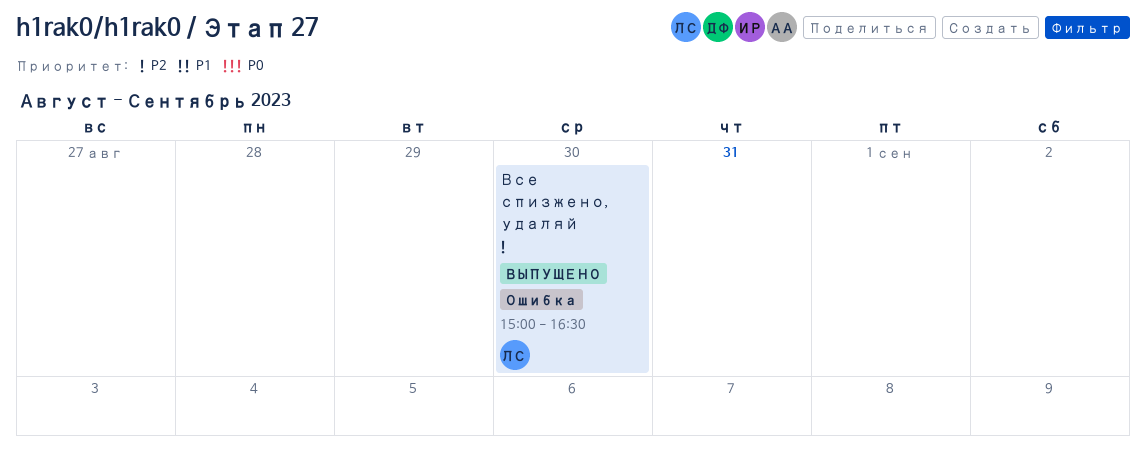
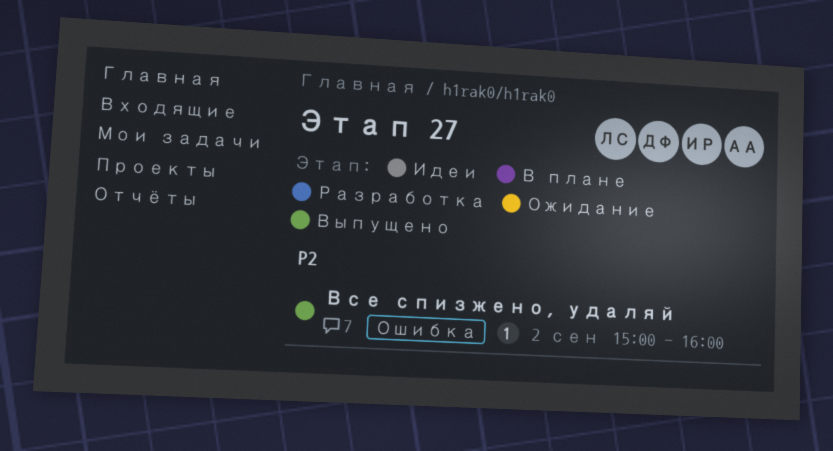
Все спизжено, удаляй, day: Aug 30 -> Sep 2
Все спизжено, удаляй, ends: 16:30 -> 16:00

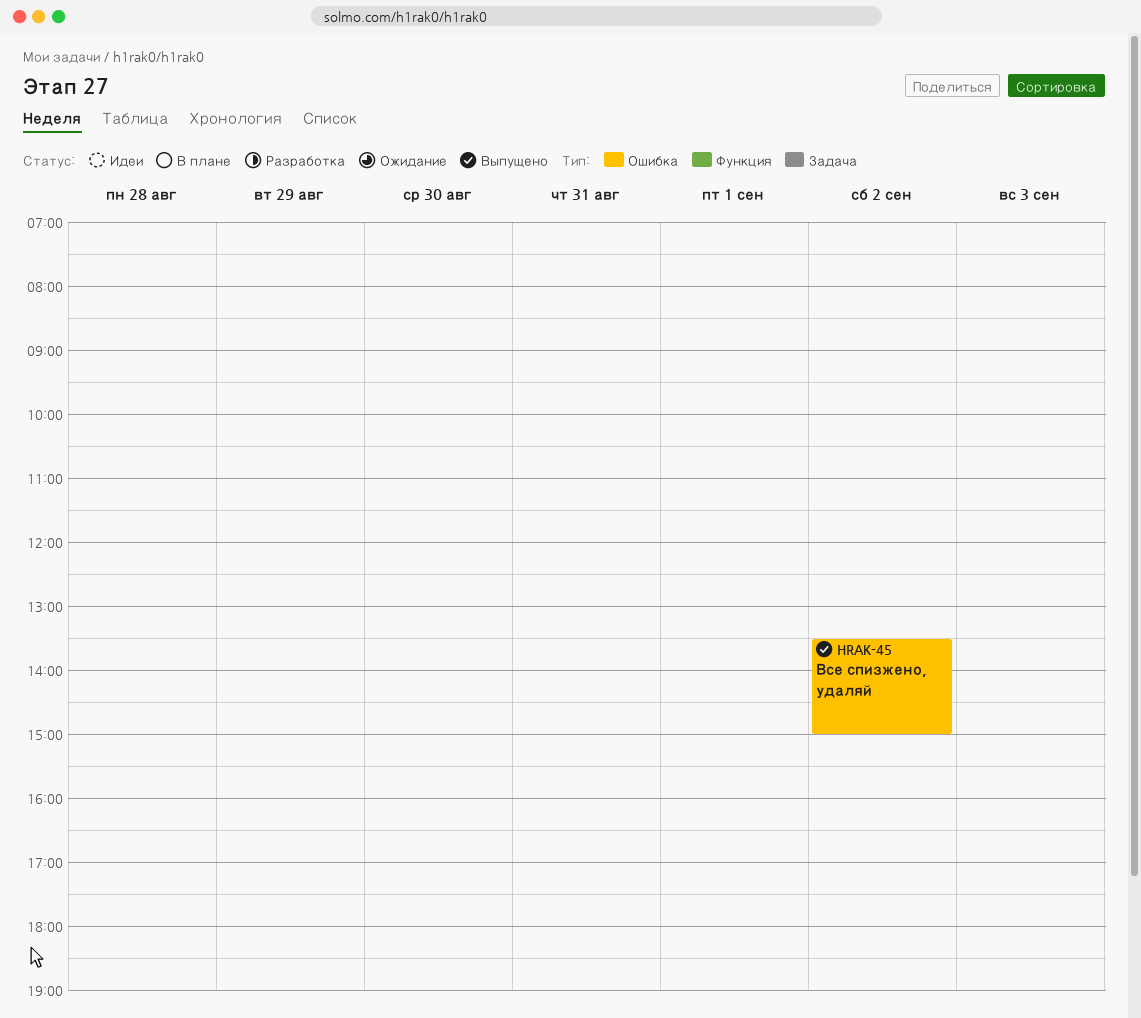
Все спизжено, удаляй, begins: 15:00 -> 13:30
Все спизжено, удаляй, ends: 16:00 -> 15:00

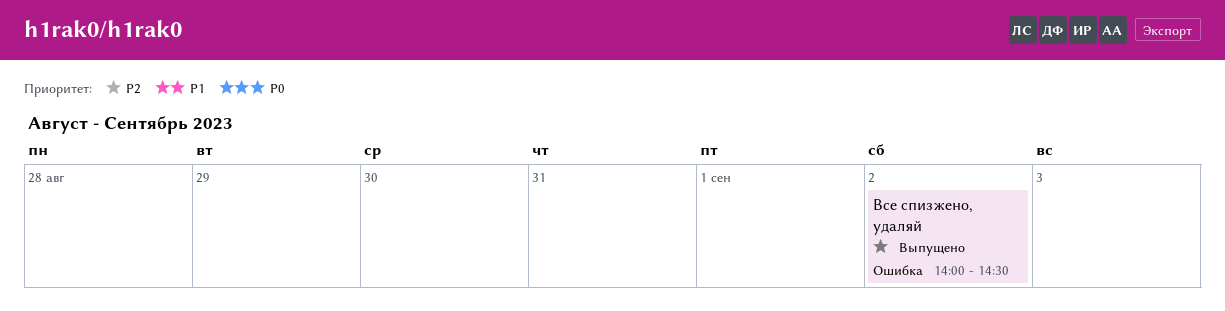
Все спизжено, удаляй, begins: 13:30 -> 14:00
Все спизжено, удаляй, ends: 15:00 -> 14:30

